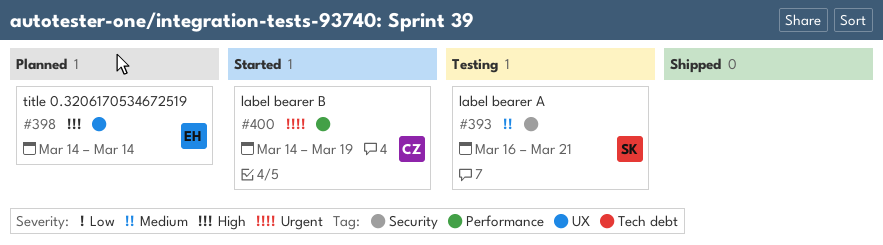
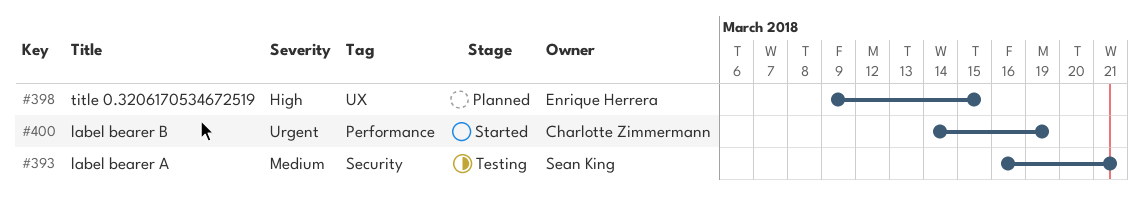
#398, start: Mar 14 -> Mar 9
#398, due: Mar 14 -> Mar 15

